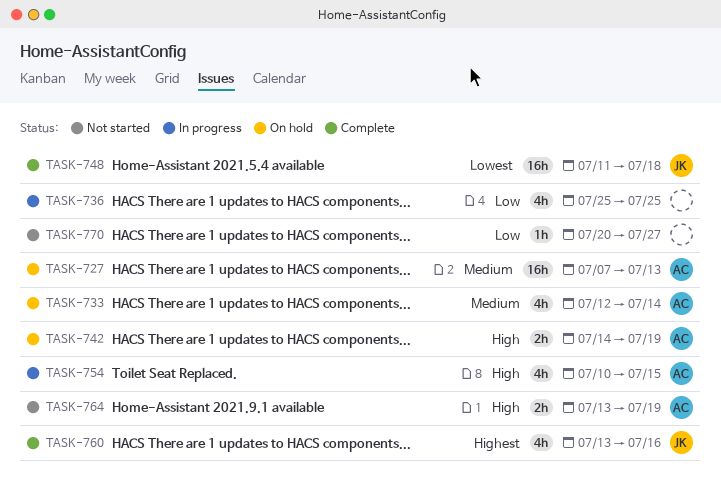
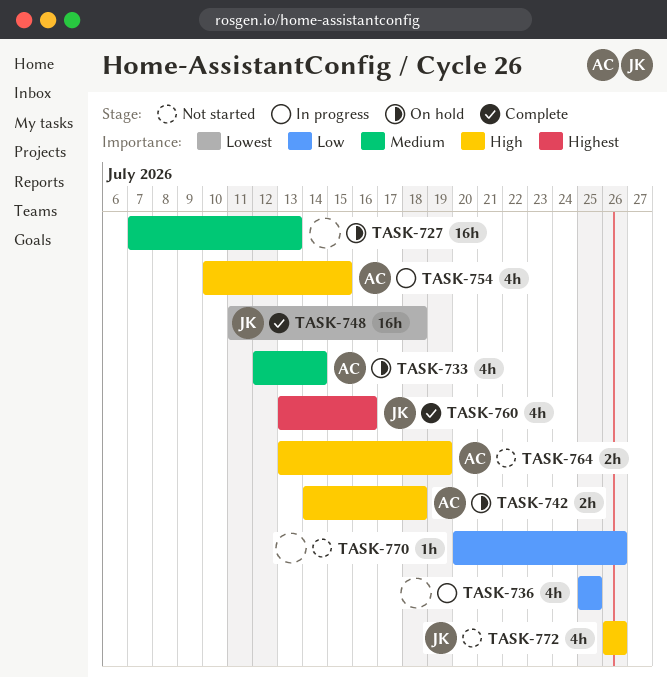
TASK-727, owner: AC -> none
TASK-742, due: Jul 19 -> Jul 18
TASK-770, due: Jul 27 -> Jul 26
TASK-772: none -> present

